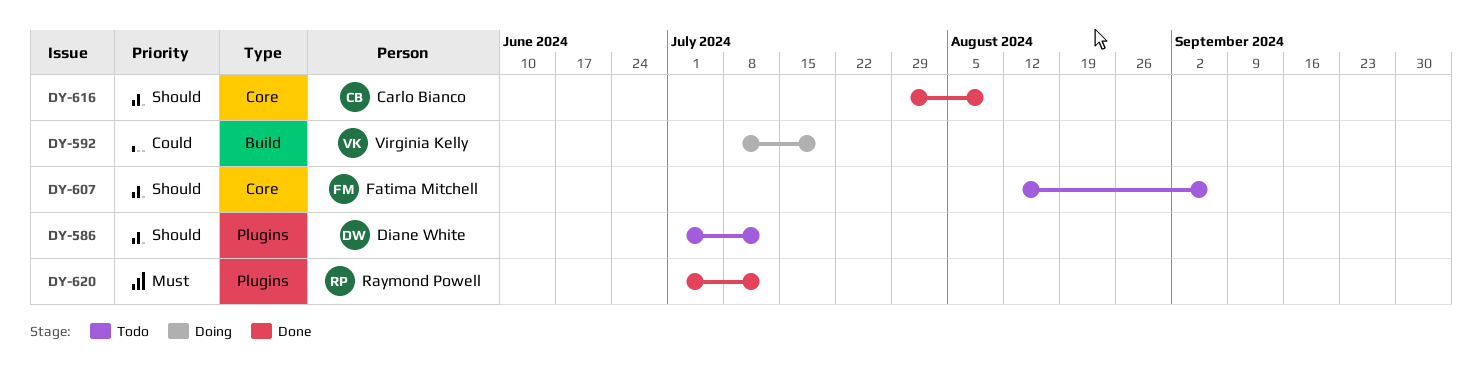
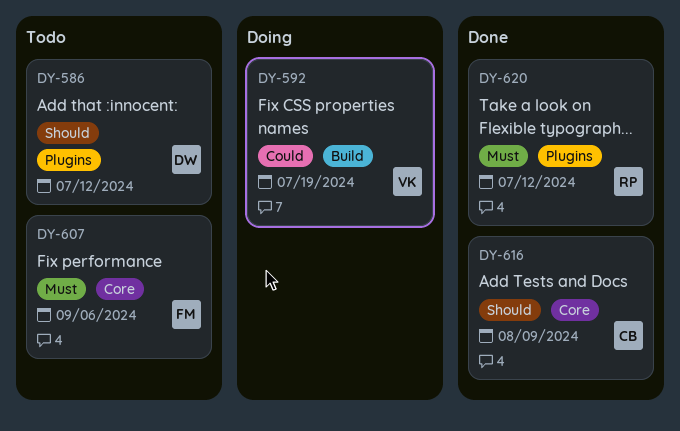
DY-607, priority: Should -> Must

